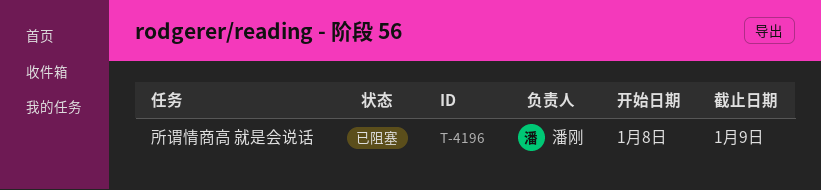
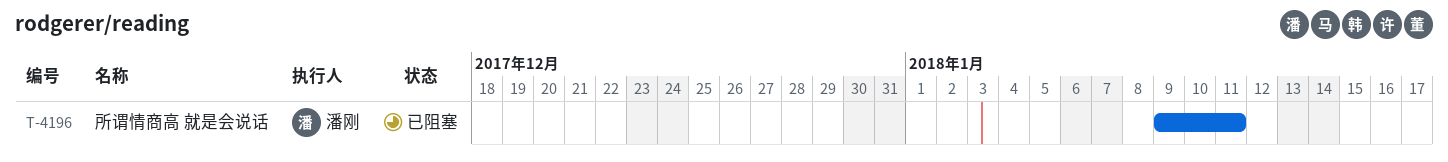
T-4196, start: Jan 8 -> Jan 9
T-4196, due: Jan 9 -> Jan 11

